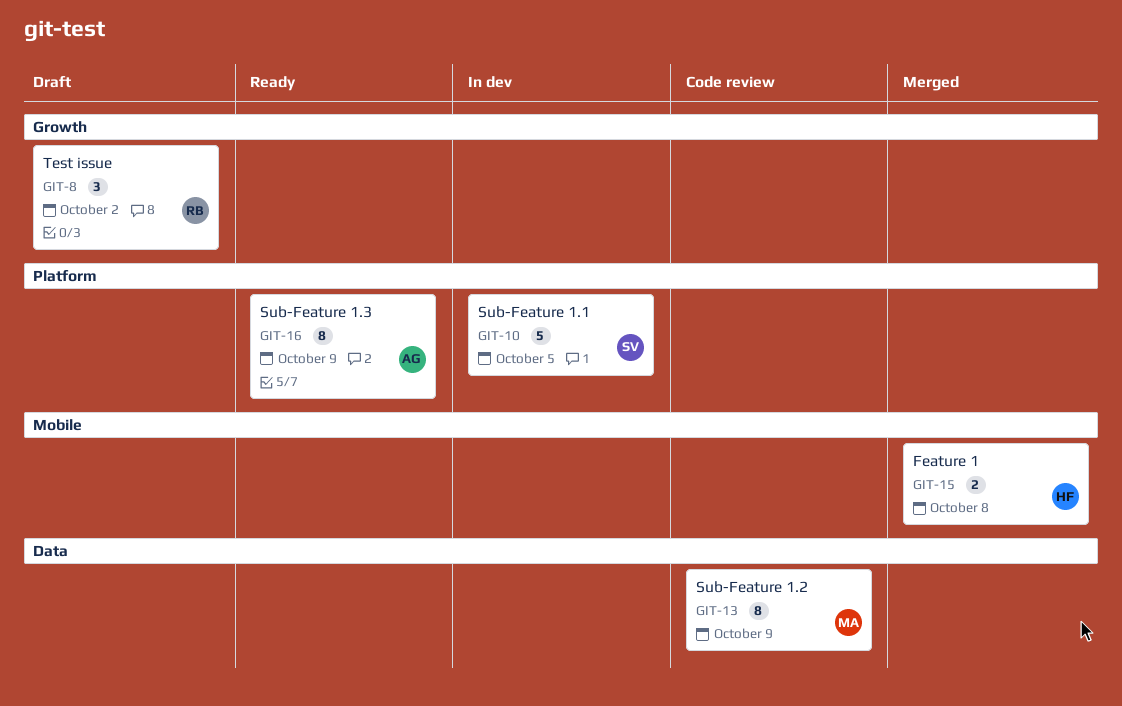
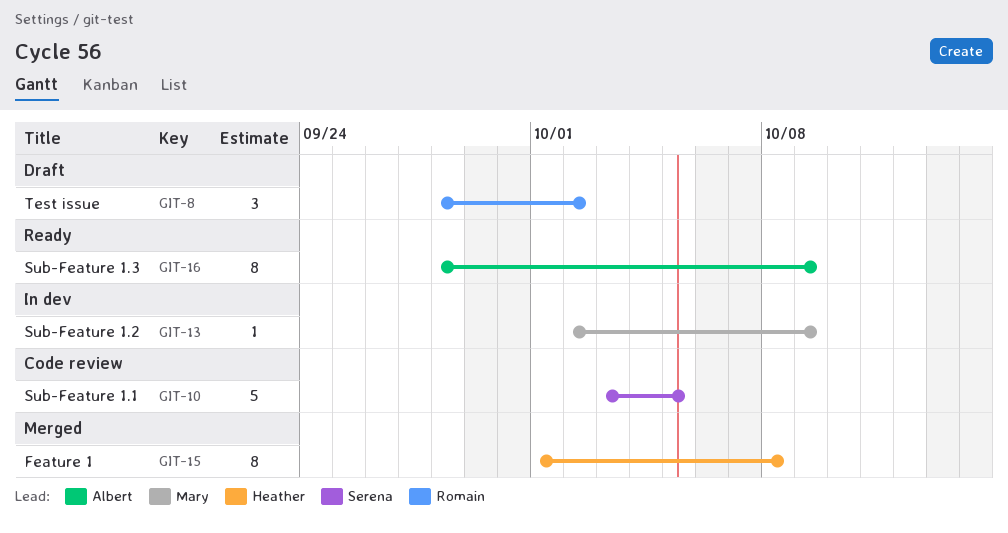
GIT-10, status: In dev -> Code review
GIT-13, status: Code review -> In dev
GIT-13, estimate: 8 -> 1
GIT-15, estimate: 2 -> 8

